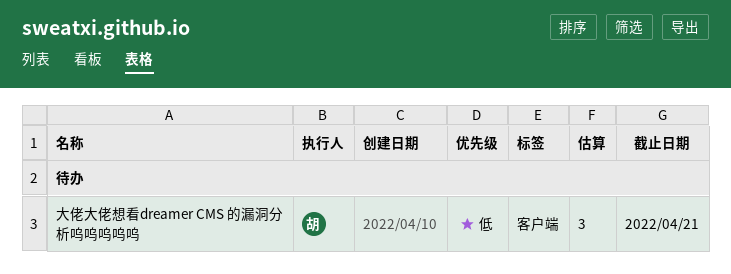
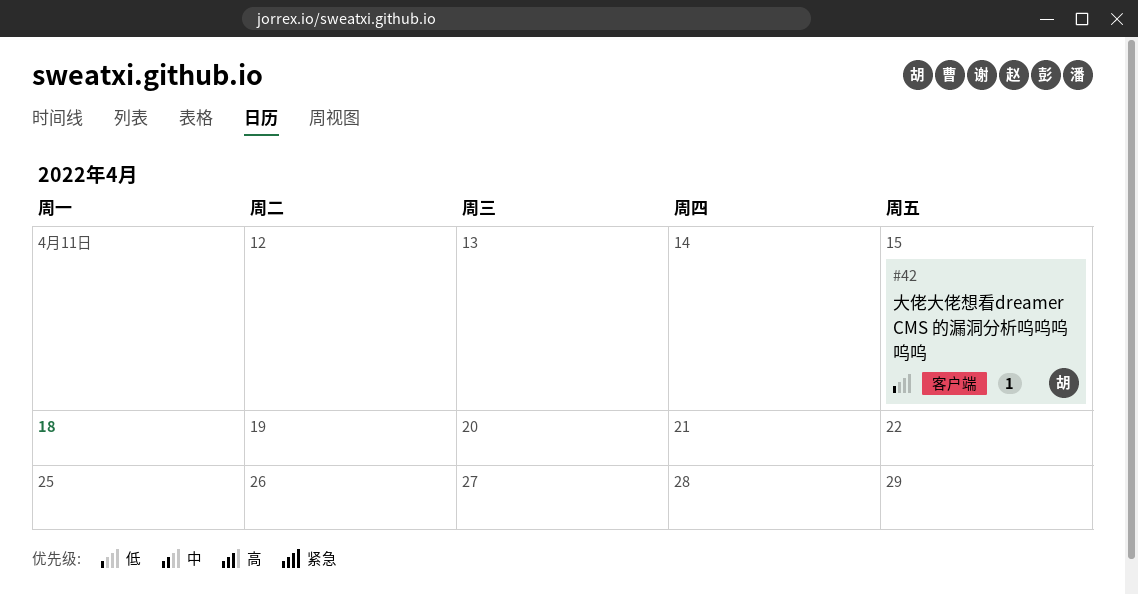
大佬大佬想看dreamer CMS 的漏洞分析呜呜呜呜呜, estimate: 3 -> 1
大佬大佬想看dreamer CMS 的漏洞分析呜呜呜呜呜, due: Apr 21 -> Apr 15

